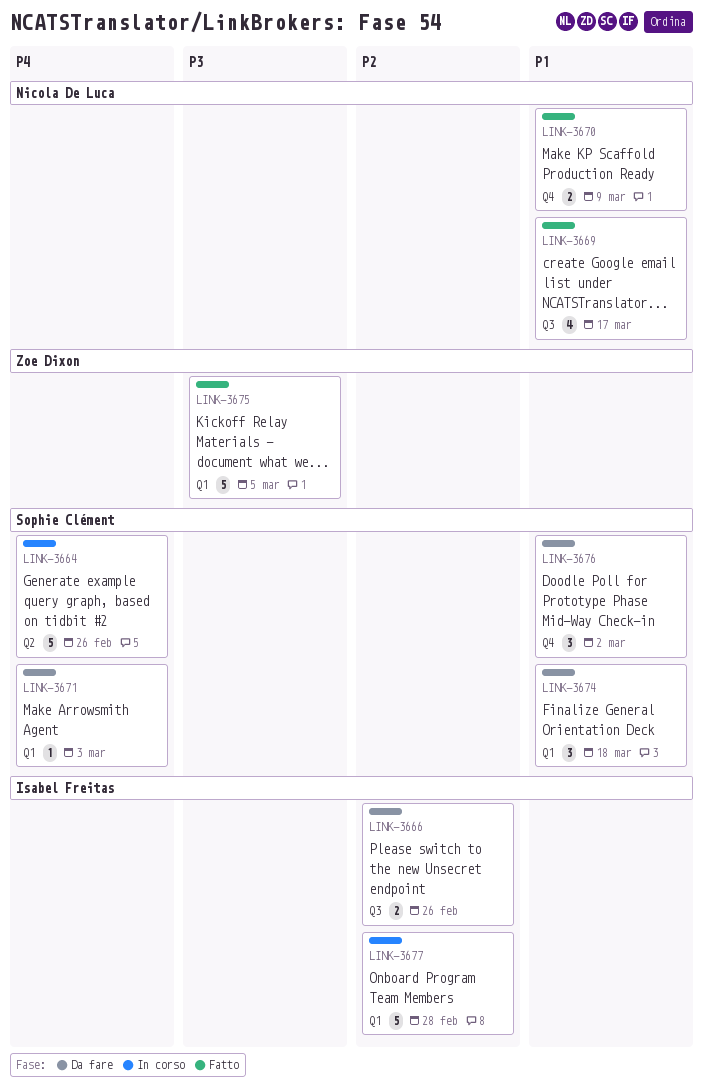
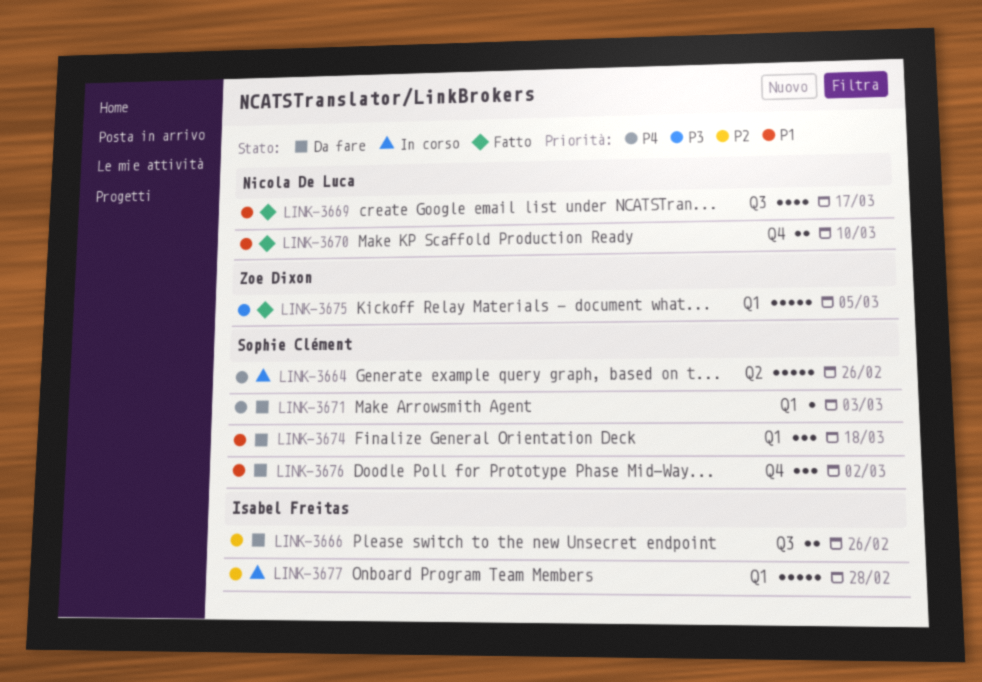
LINK-3670, due: Mar 9 -> Mar 10

